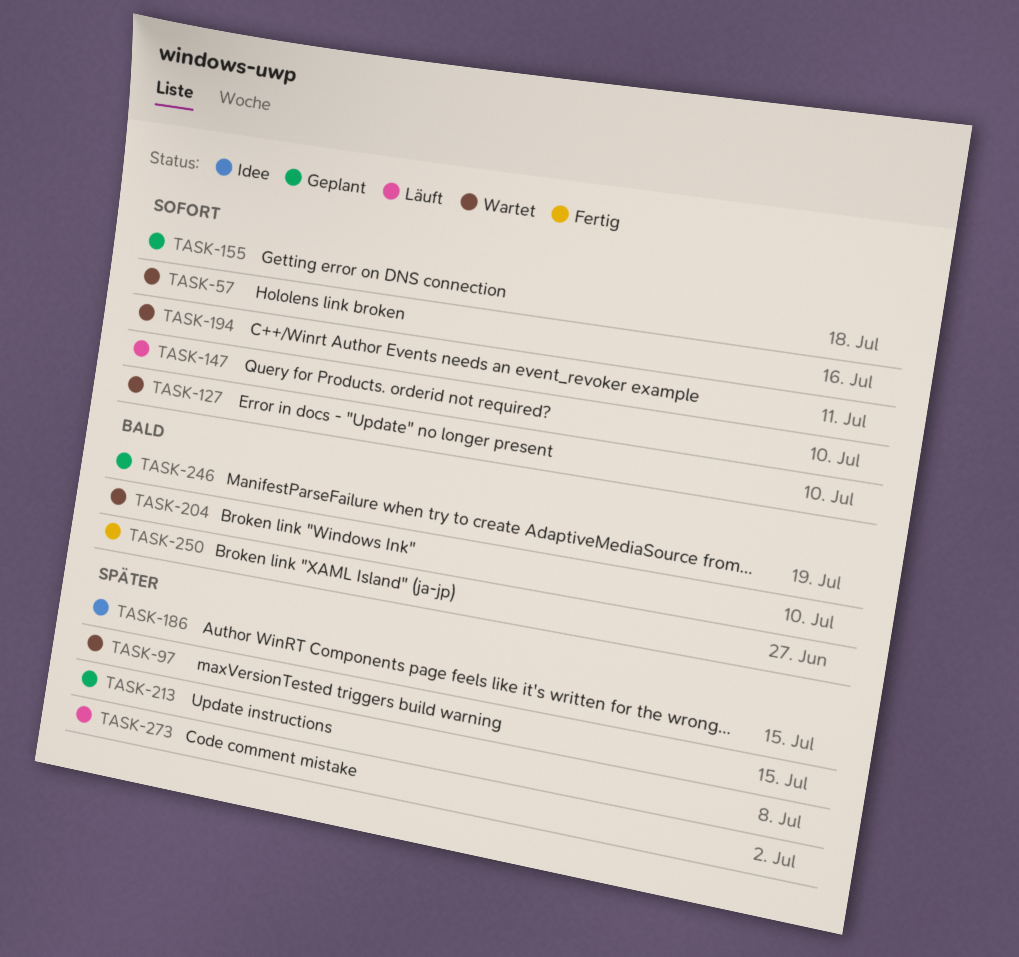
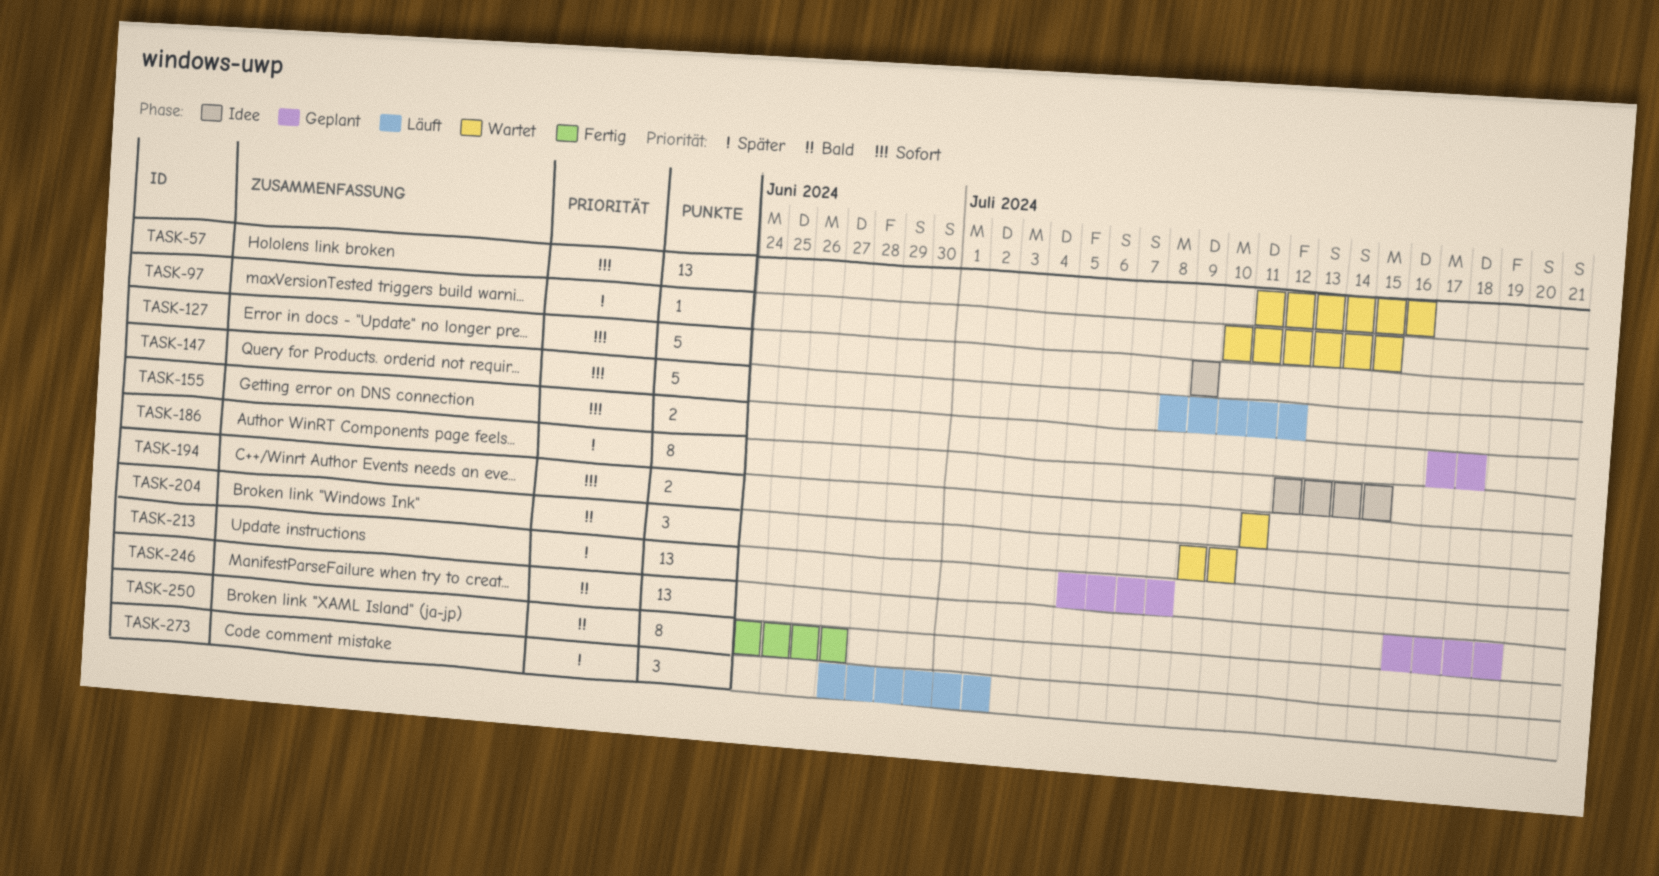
TASK-127, status: Wartet -> Idee
TASK-127, due: Jul 10 -> Jul 9
TASK-147, due: Jul 10 -> Jul 12

